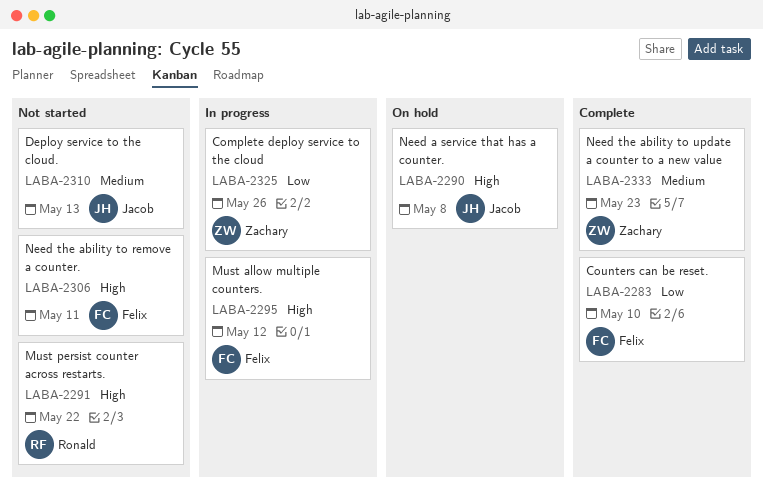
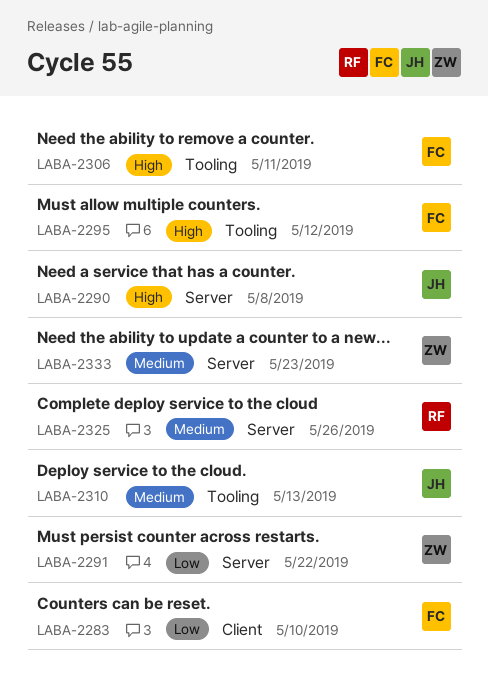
LABA-2291, owner: Ronald -> Zachary
LABA-2291, priority: High -> Low
LABA-2325, owner: Zachary -> Ronald
LABA-2325, priority: Low -> Medium

